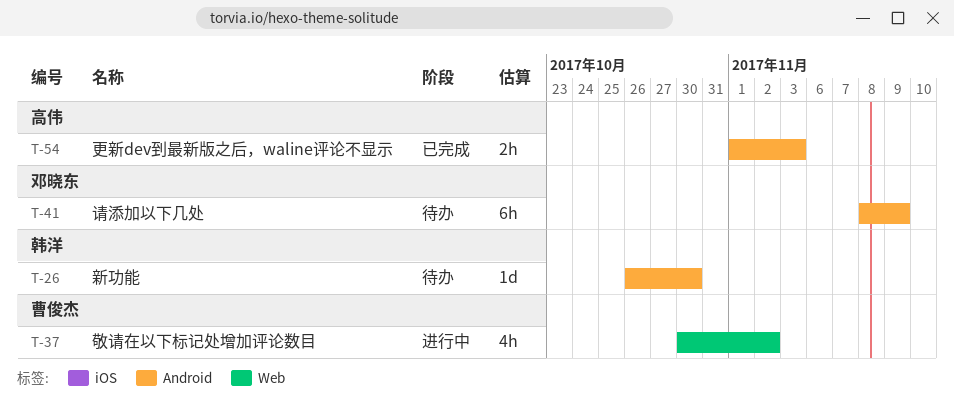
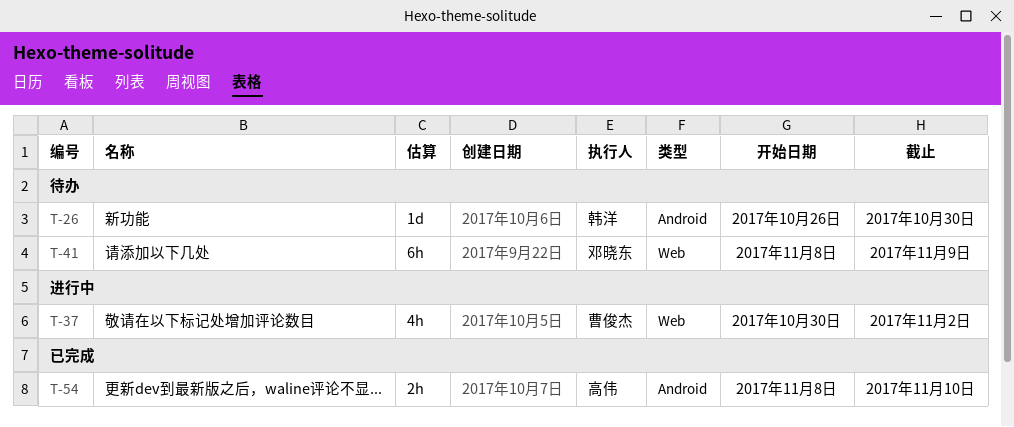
T-41, label: Android -> Web
T-54, start: Nov 1 -> Nov 8
T-54, due: Nov 3 -> Nov 10

